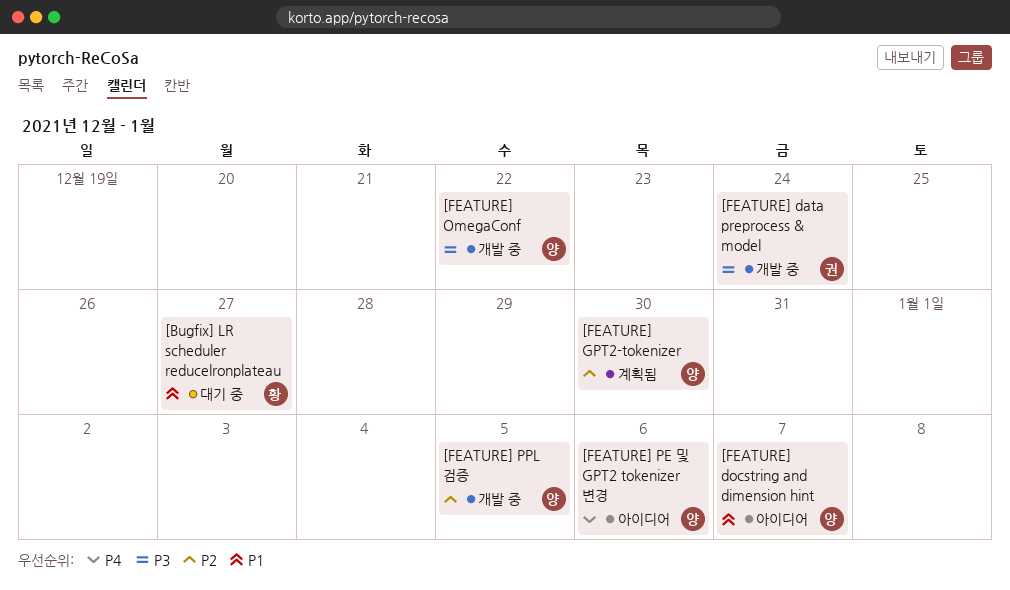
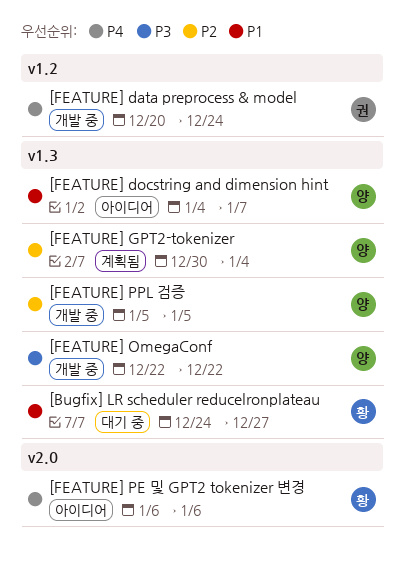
[FEATURE] data preprocess & model, priority: P3 -> P4
[FEATURE] GPT2-tokenizer, due: Dec 30 -> Jan 4
[FEATURE] PE 및 GPT2 tokenizer 변경, owner: 양 -> 황

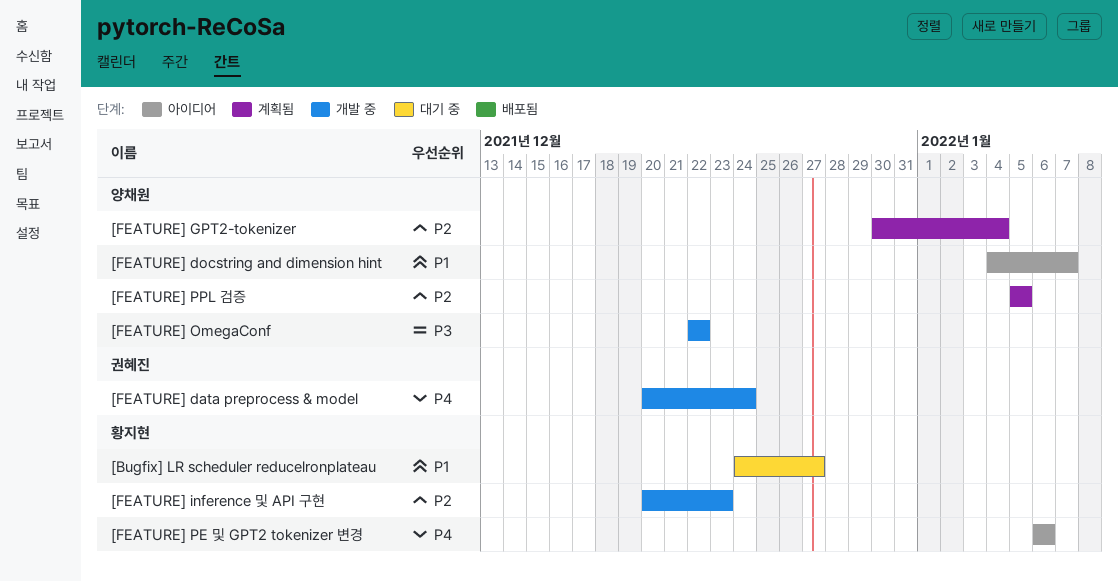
[FEATURE] inference 및 API 구현: none -> present
[FEATURE] PPL 검증, status: 개발 중 -> 계획됨

